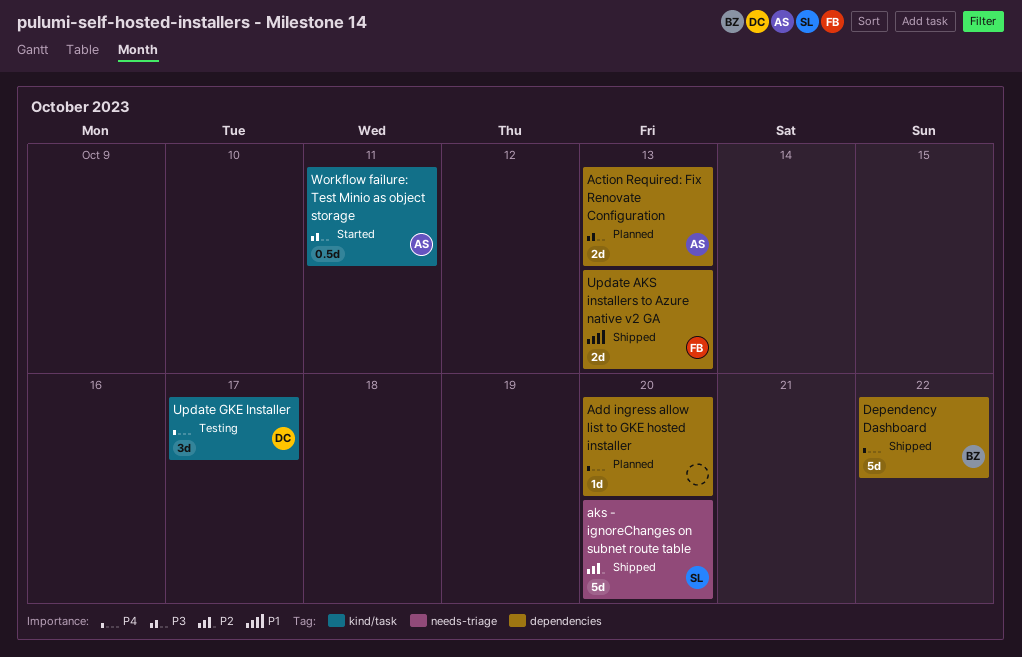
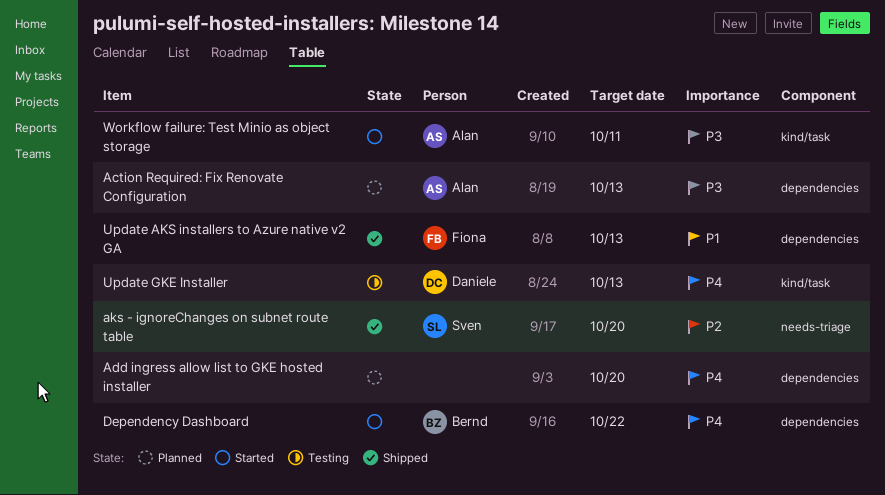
Dependency Dashboard, status: Shipped -> Started
Update GKE Installer, due: Oct 17 -> Oct 13

